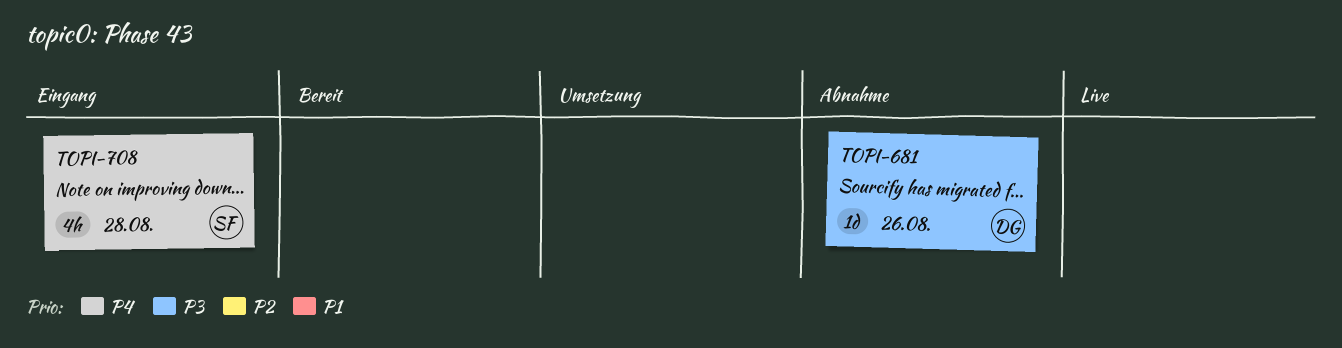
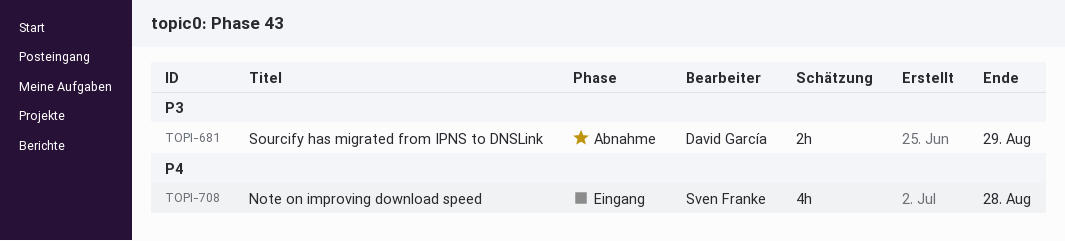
TOPI-681, estimate: 1d -> 2h
TOPI-681, due: Aug 26 -> Aug 29

